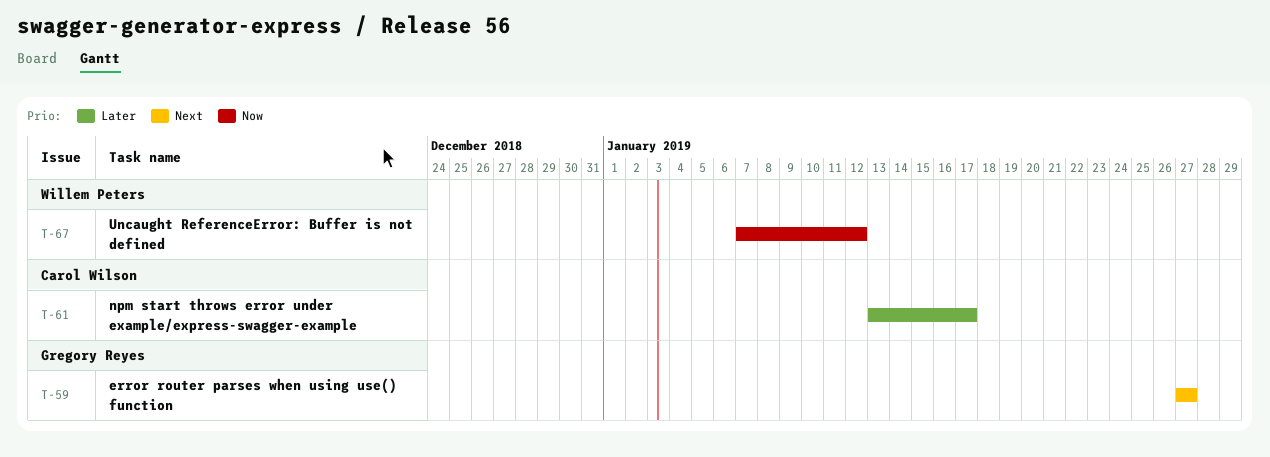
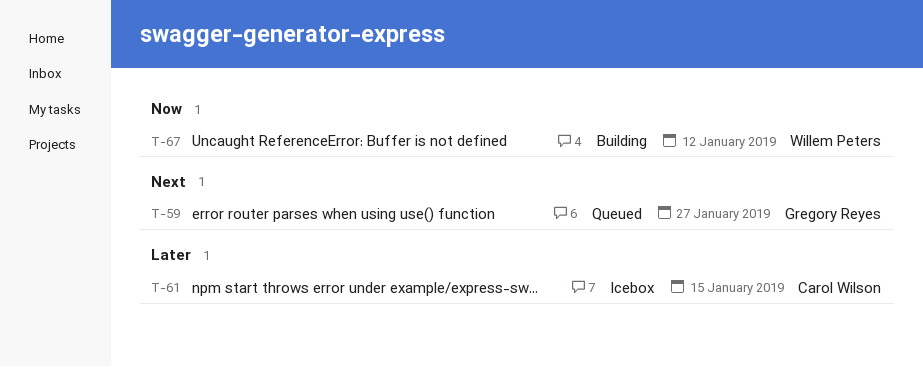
T-61, due: Jan 17 -> Jan 15

